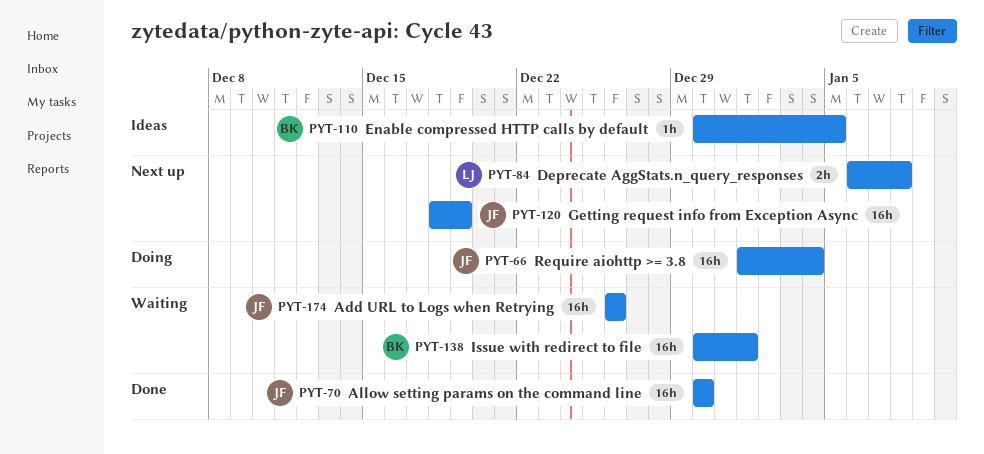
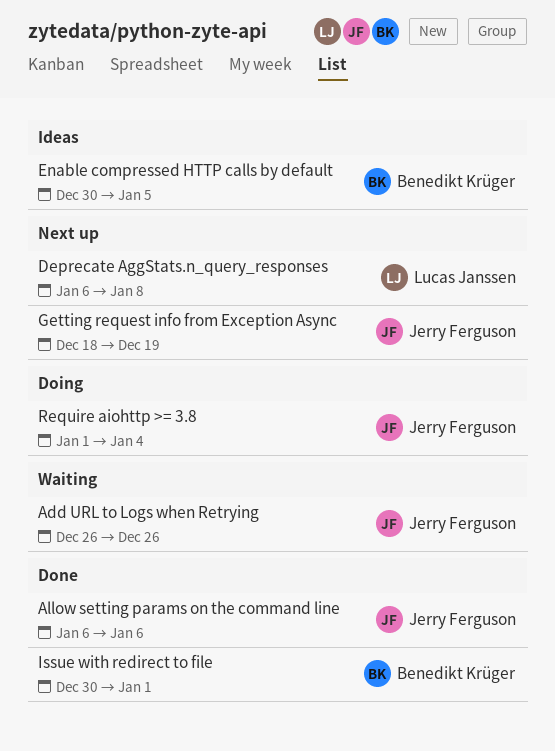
Allow setting params on the command line, start: Dec 30 -> Jan 6
Allow setting params on the command line, due: Dec 30 -> Jan 6
Issue with redirect to file, status: Waiting -> Done

